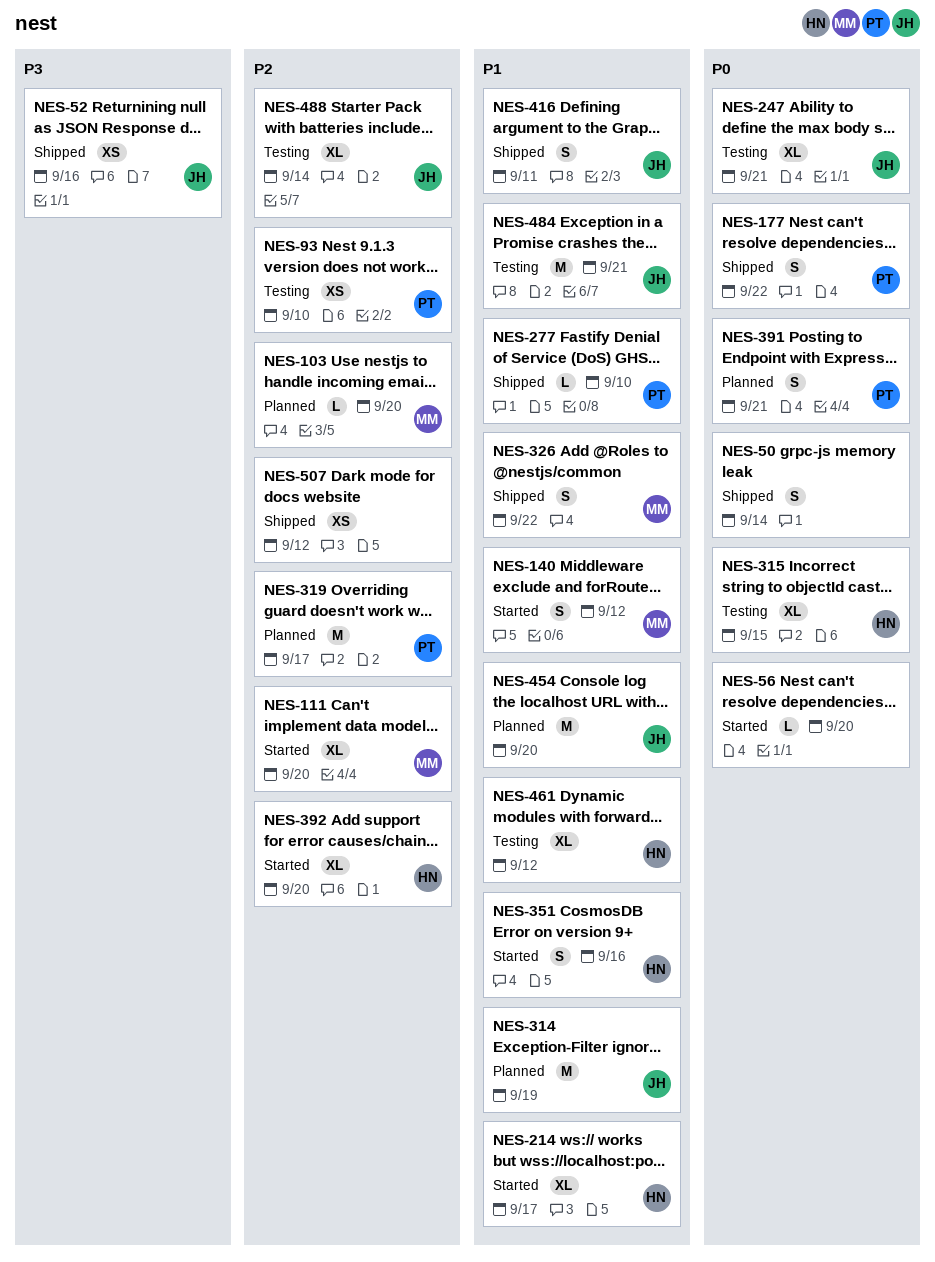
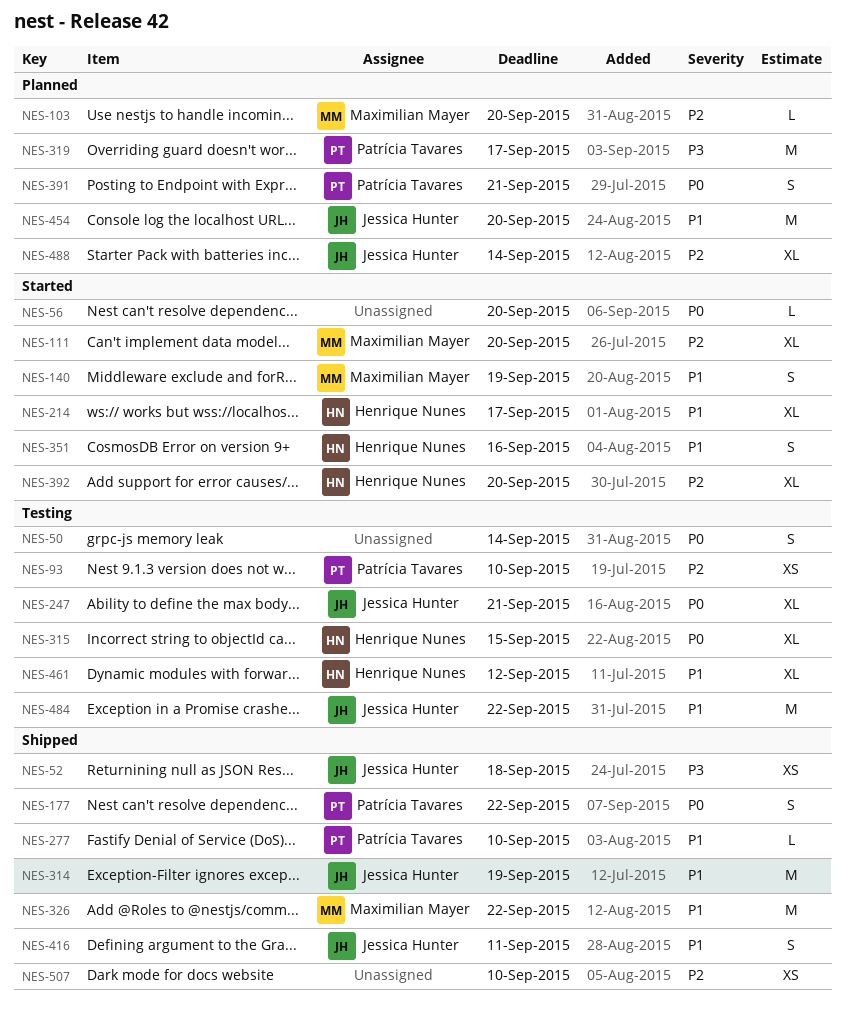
NES-50, status: Shipped -> Testing
NES-52, due: Sep 16 -> Sep 18
NES-140, due: Sep 12 -> Sep 19
NES-314, status: Planned -> Shipped
NES-319, priority: P2 -> P3
NES-326, estimate: S -> M
NES-484, due: Sep 21 -> Sep 22
NES-488, status: Testing -> Planned
NES-507, due: Sep 12 -> Sep 10

